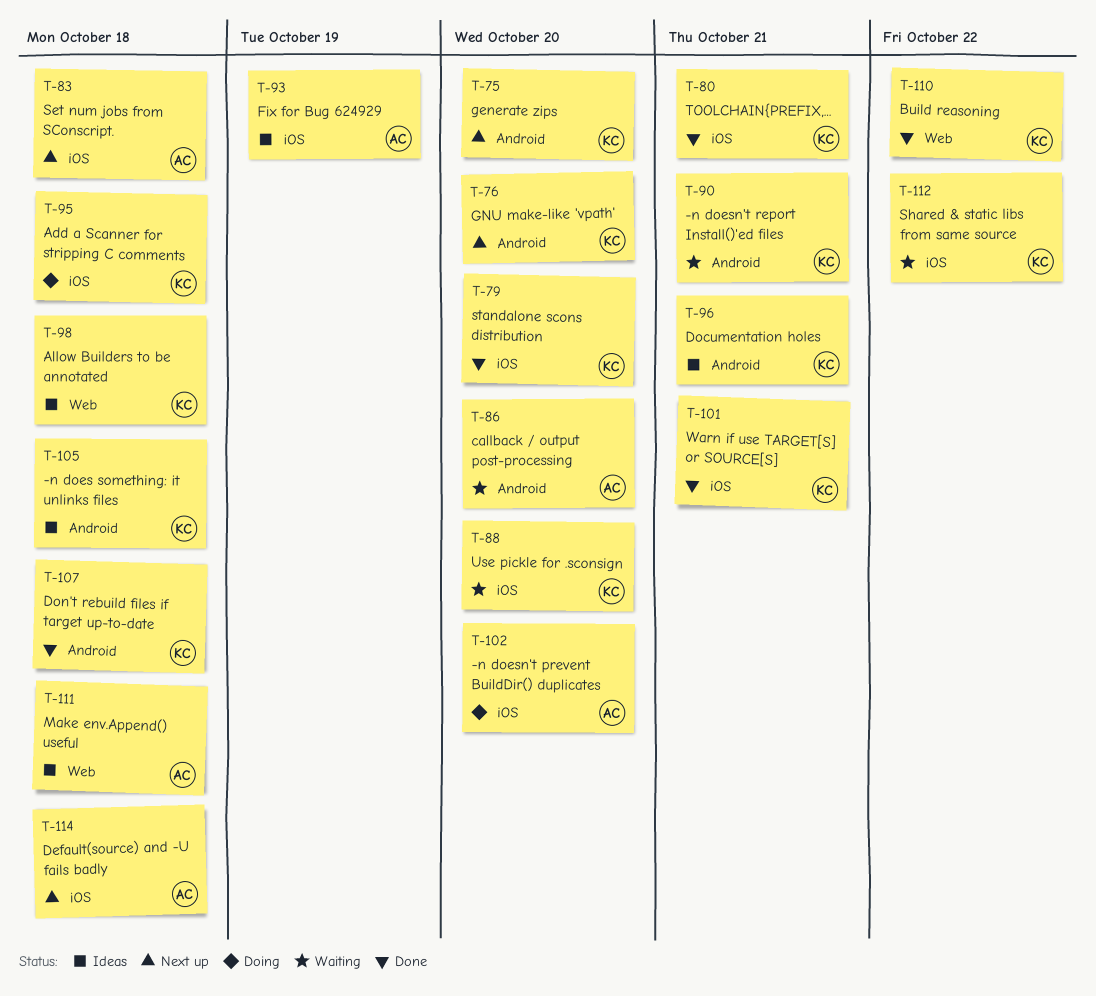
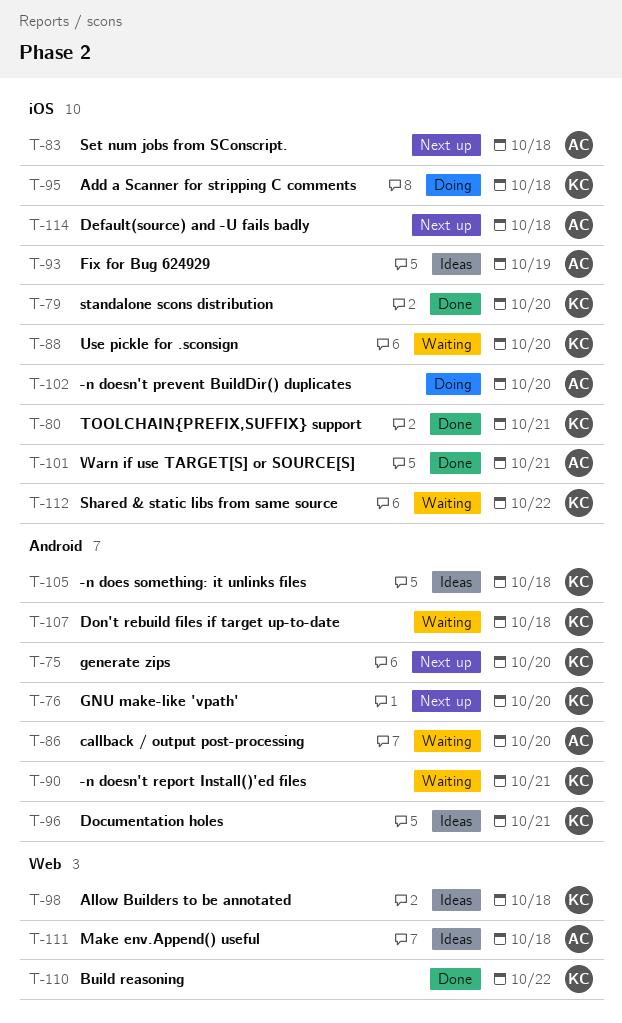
T-101, owner: KC -> AC
T-107, status: Done -> Waiting

